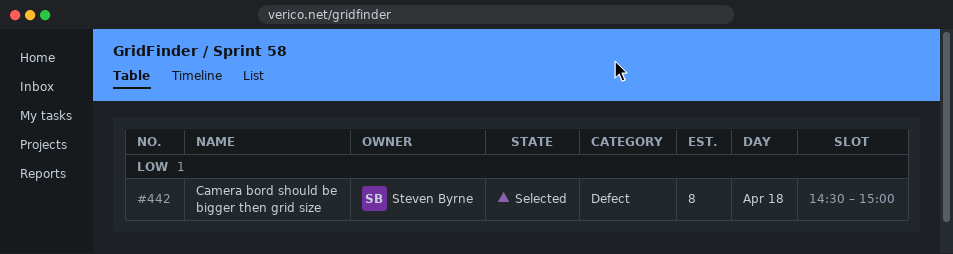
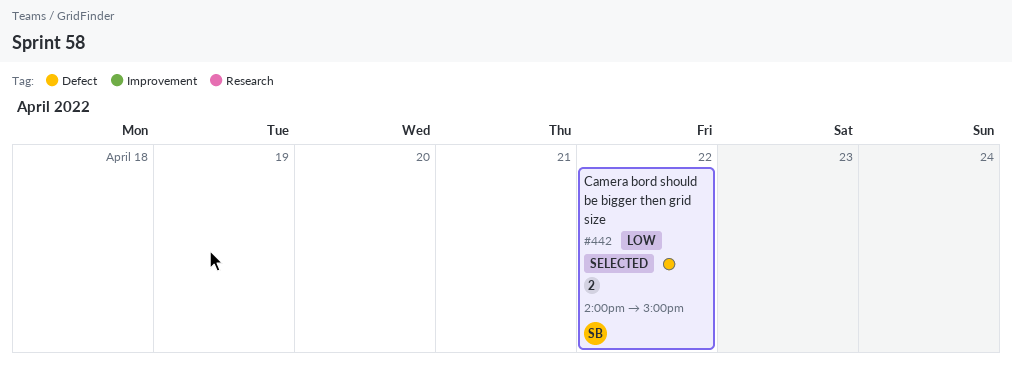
#442, estimate: 8 -> 2
#442, day: Apr 18 -> Apr 22
#442, begins: 14:30 -> 14:00

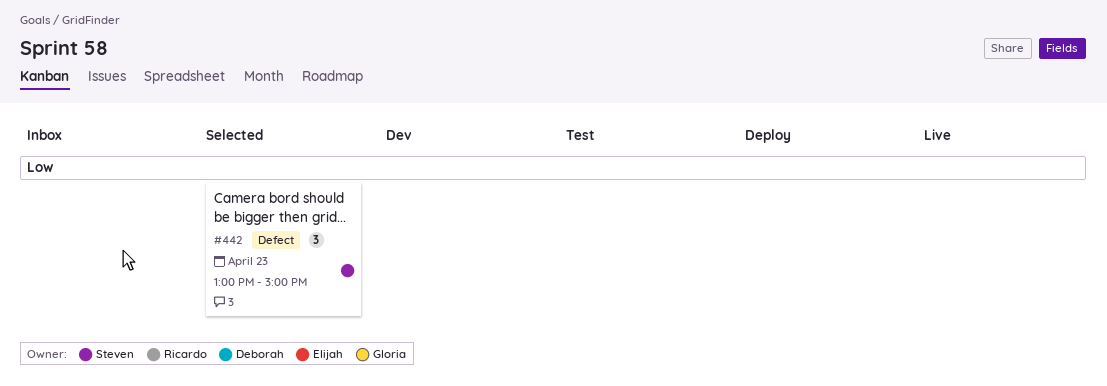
#442, estimate: 2 -> 3
#442, day: Apr 22 -> Apr 23
#442, begins: 14:00 -> 13:00

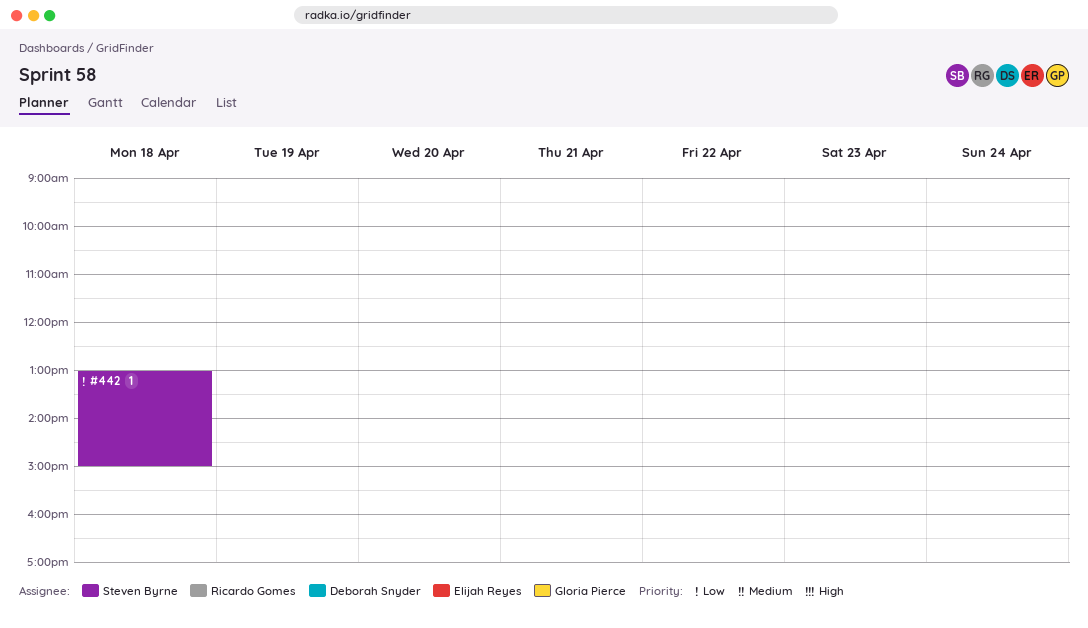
#442, estimate: 3 -> 1
#442, day: Apr 23 -> Apr 18

